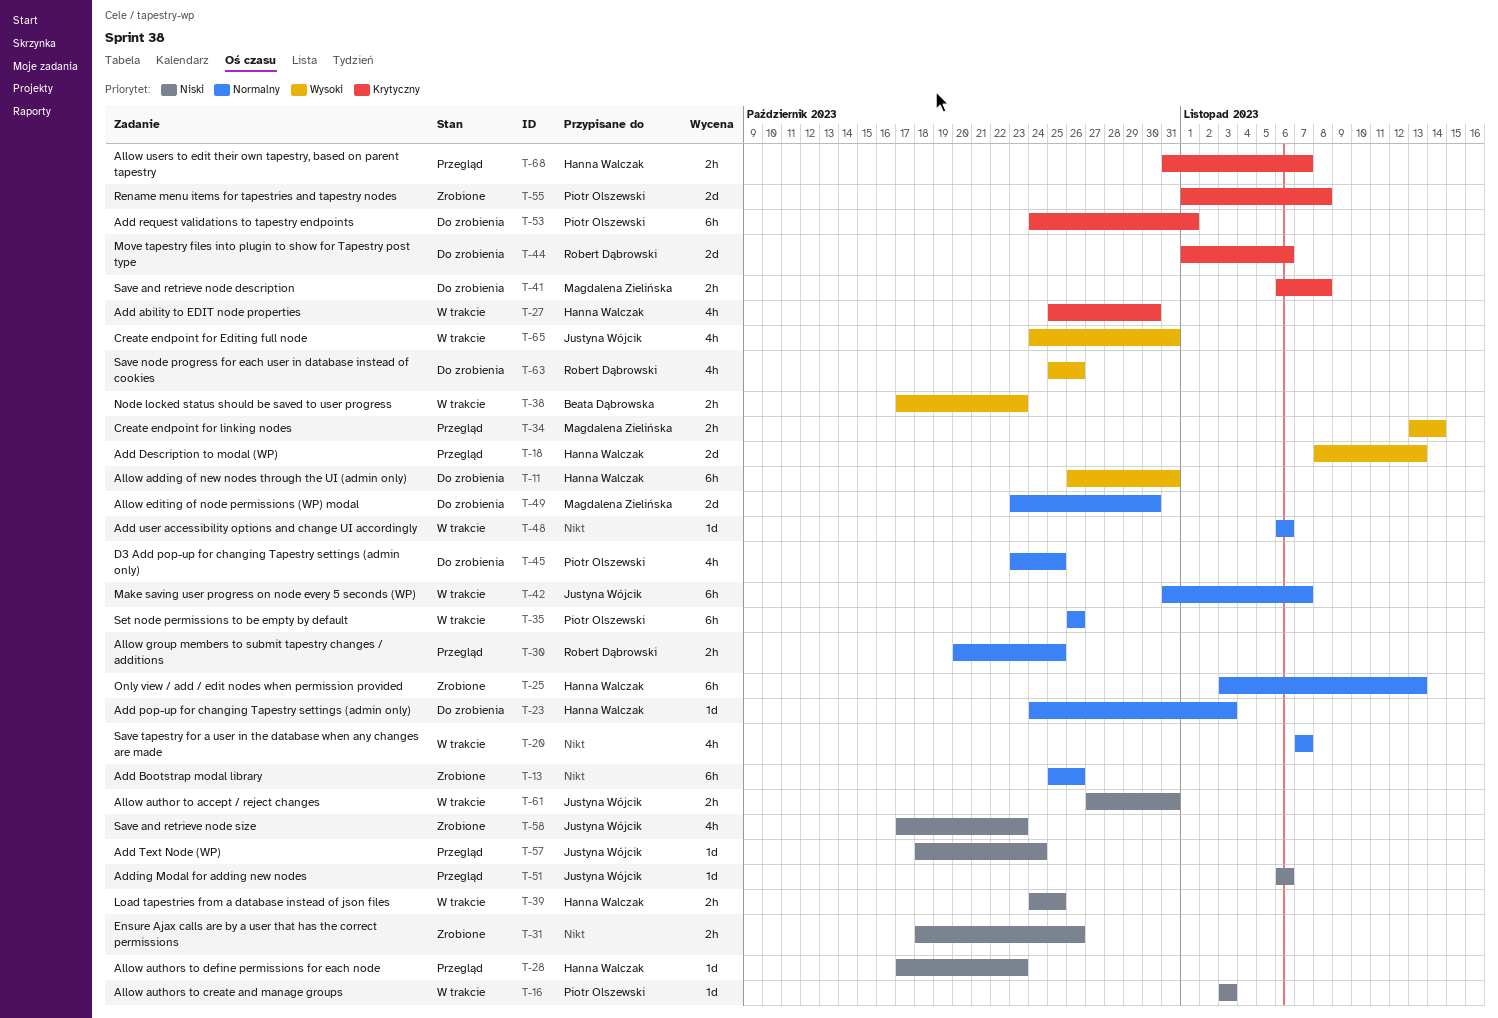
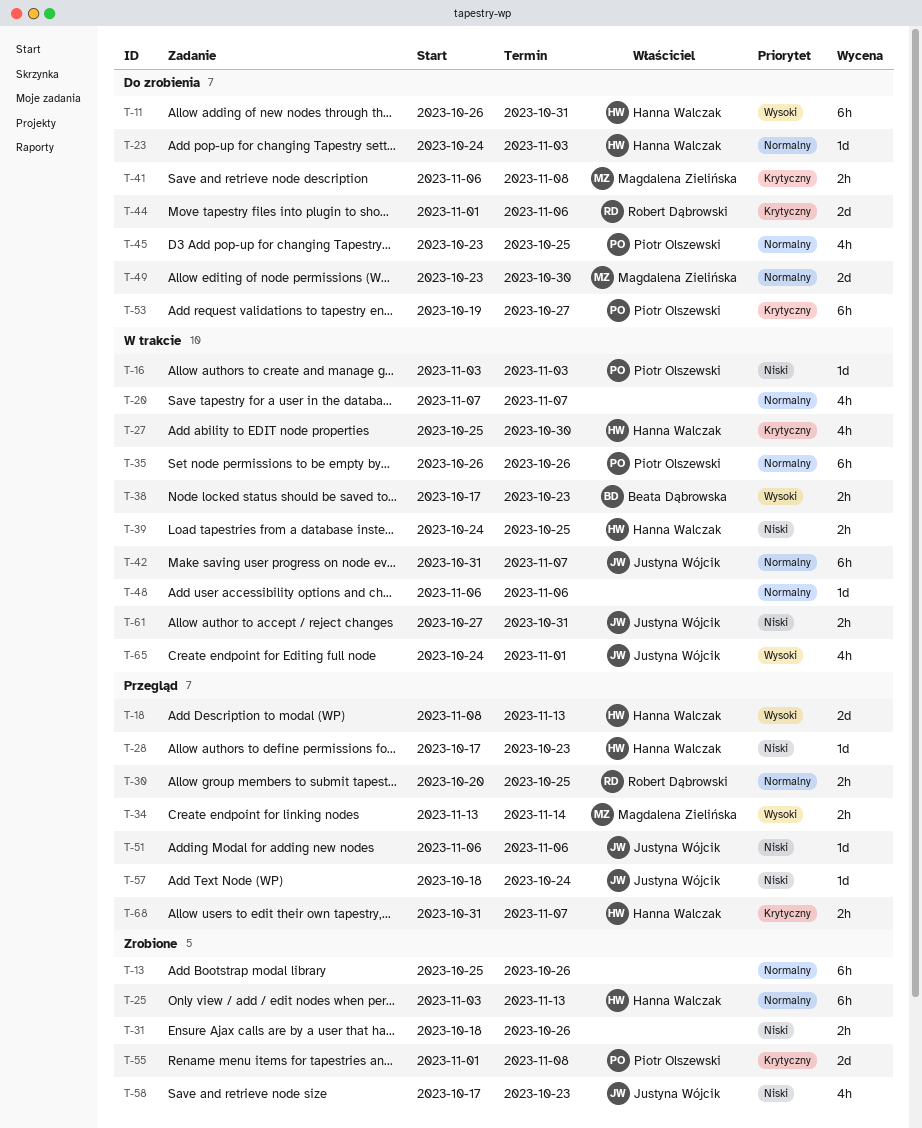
T-53, start: Oct 24 -> Oct 19
T-53, due: Nov 1 -> Oct 27
T-63: present -> none
T-65, due: Oct 31 -> Nov 1

